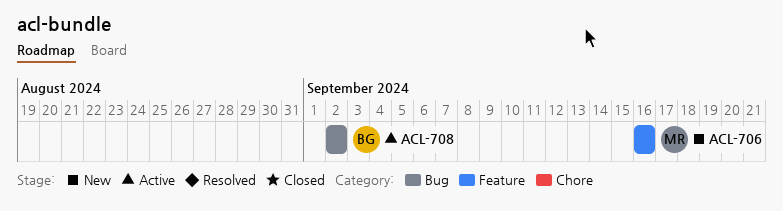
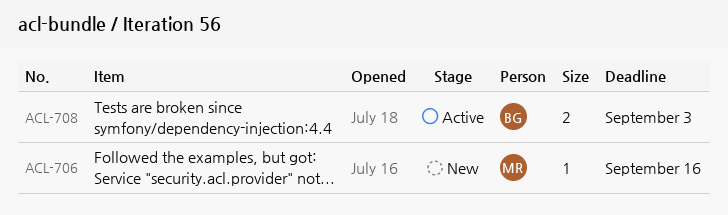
ACL-708, due: Sep 2 -> Sep 3

